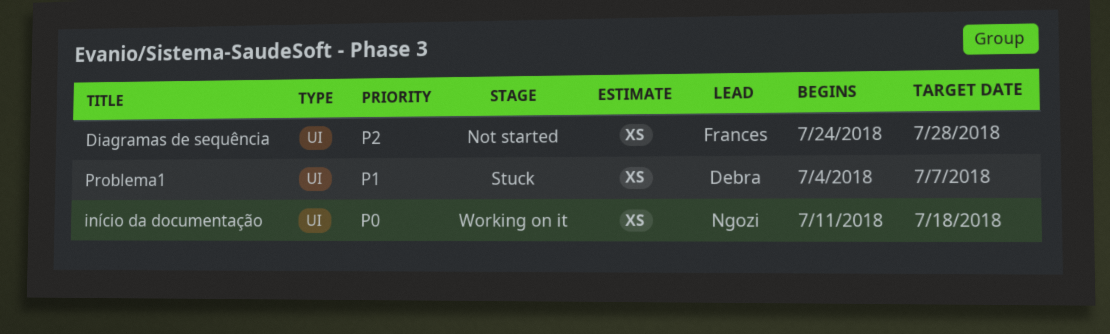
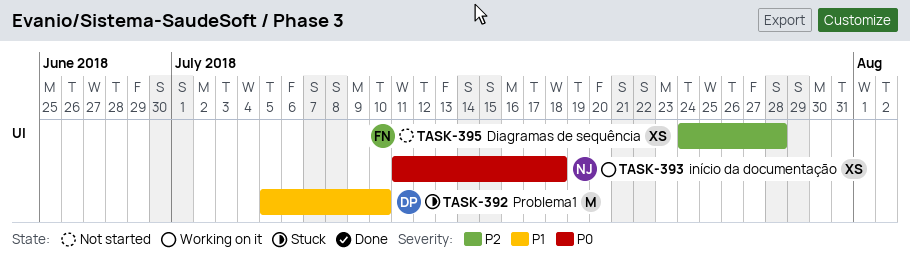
Problema1, estimate: XS -> M
Problema1, start: Jul 4 -> Jul 5
Problema1, due: Jul 7 -> Jul 10

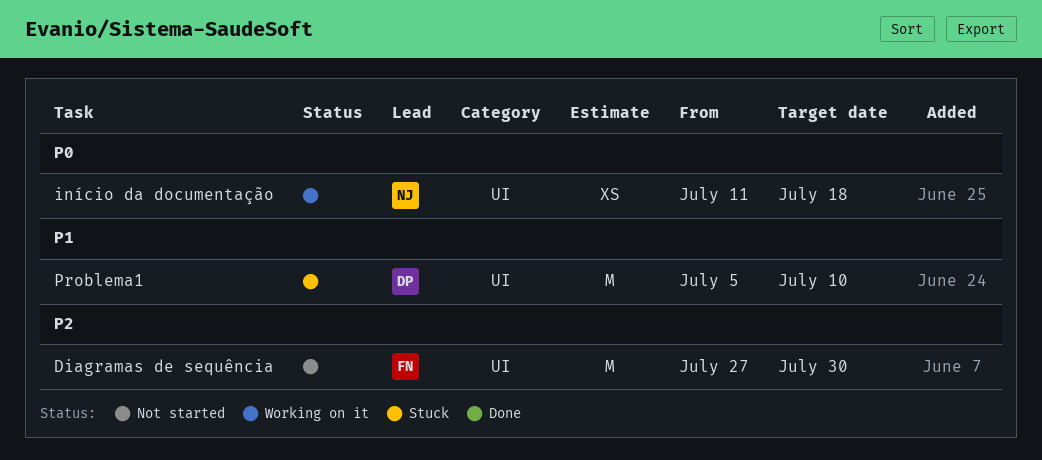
Diagramas de sequência, estimate: XS -> M
Diagramas de sequência, start: Jul 24 -> Jul 27
Diagramas de sequência, due: Jul 28 -> Jul 30

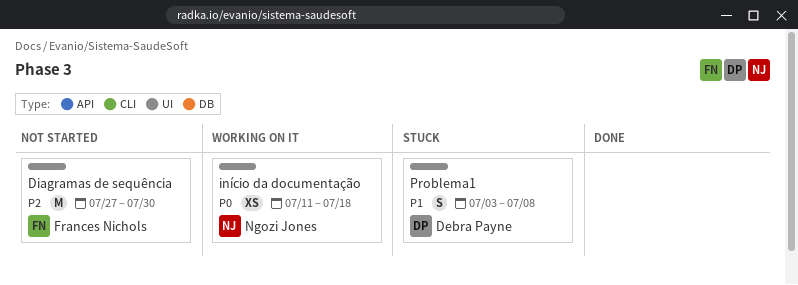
Problema1, estimate: M -> S
Problema1, start: Jul 5 -> Jul 3
Problema1, due: Jul 10 -> Jul 8

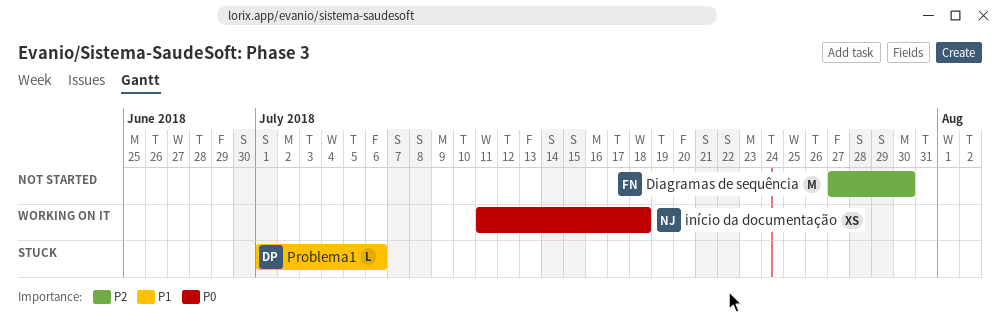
Problema1, estimate: S -> L
Problema1, start: Jul 3 -> Jul 1
Problema1, due: Jul 8 -> Jul 6

